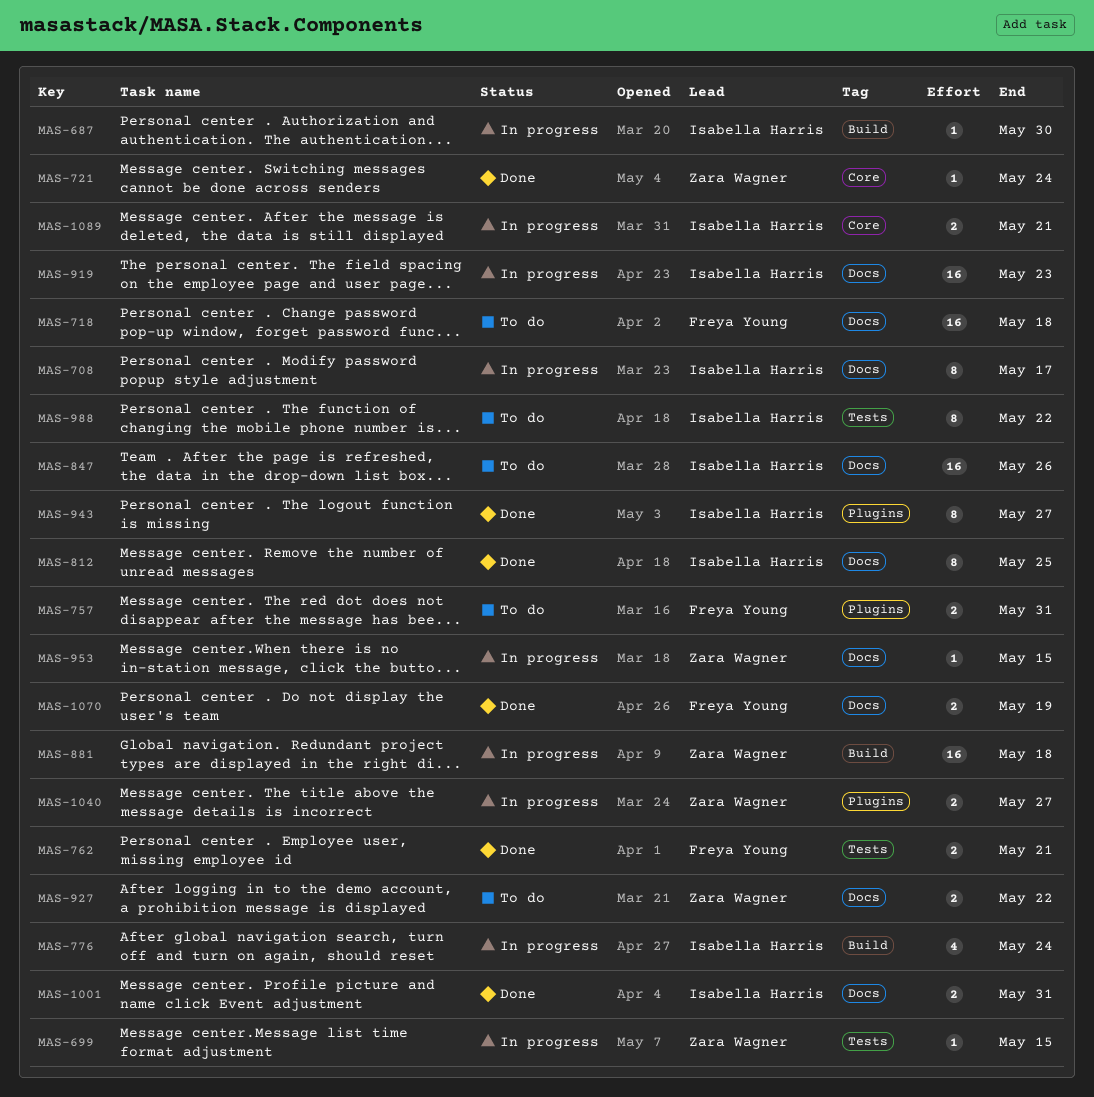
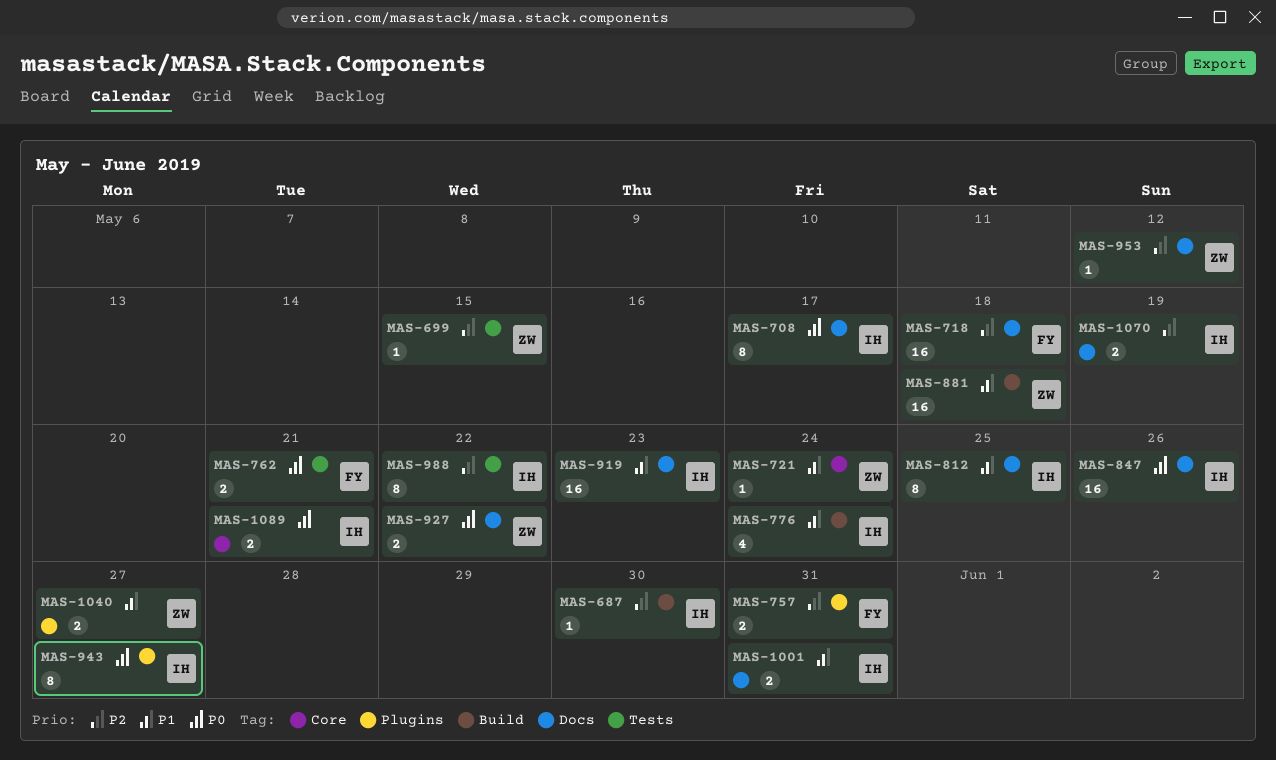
MAS-953, due: May 15 -> May 12
MAS-1070, owner: Freya Young -> Isabella Harris

